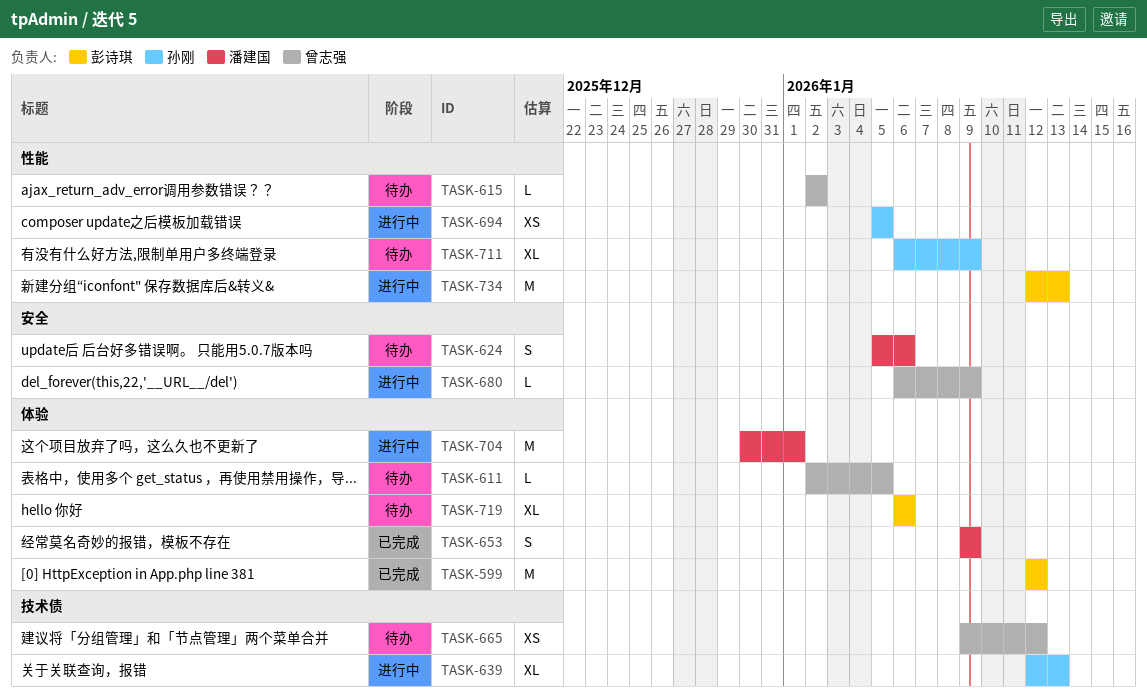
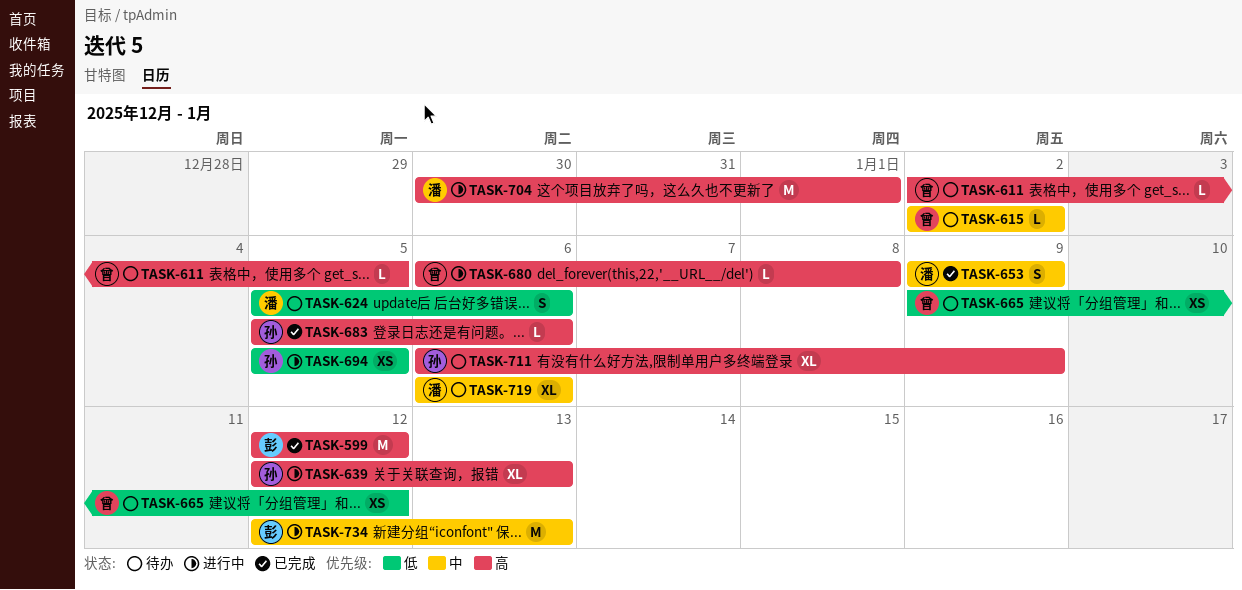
TASK-680, due: Jan 9 -> Jan 8
TASK-683: none -> present
TASK-719, owner: 彭诗琪 -> 潘建国

